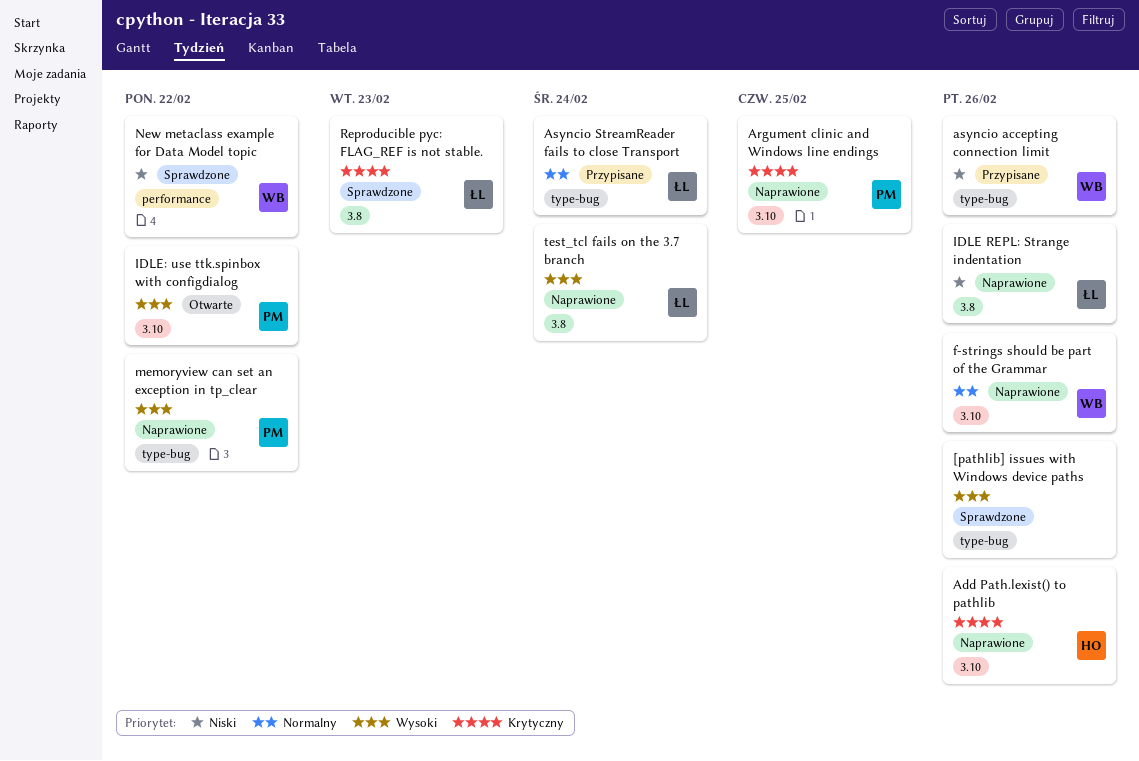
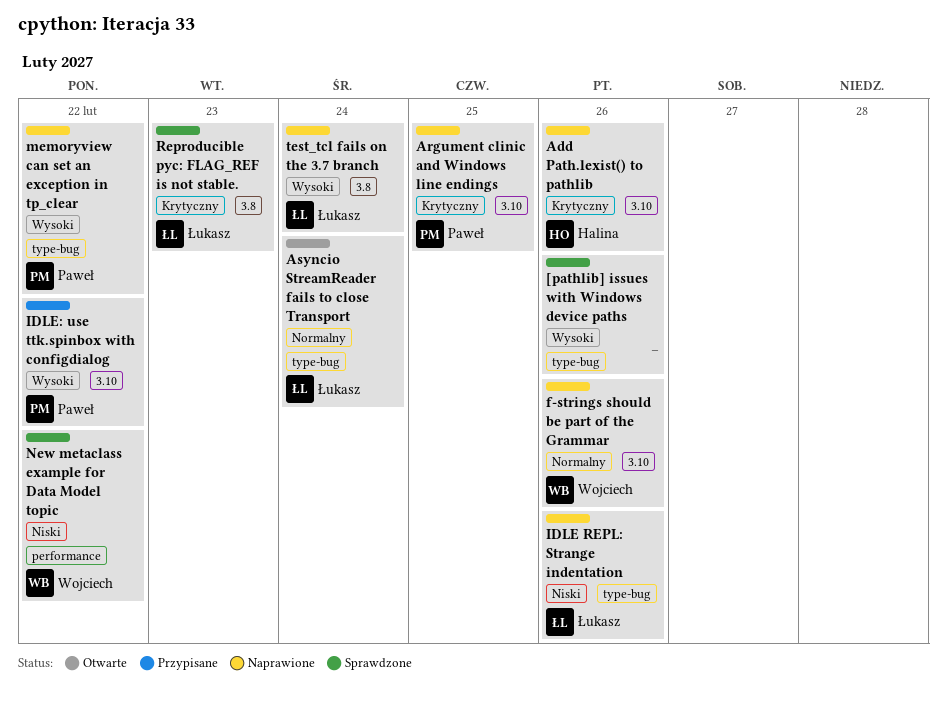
asyncio accepting connection limit: present -> none
Asyncio StreamReader fails to close Transport, status: Przypisane -> Otwarte
IDLE REPL: Strange indentation, label: 3.8 -> type-bug
IDLE: use ttk.spinbox with configdialog, status: Otwarte -> Przypisane

